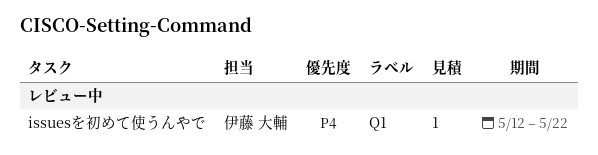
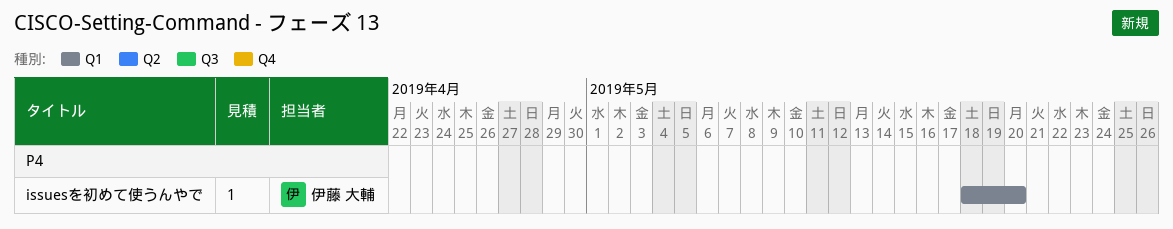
issuesを初めて使うんやで, start: May 12 -> May 18
issuesを初めて使うんやで, due: May 22 -> May 20

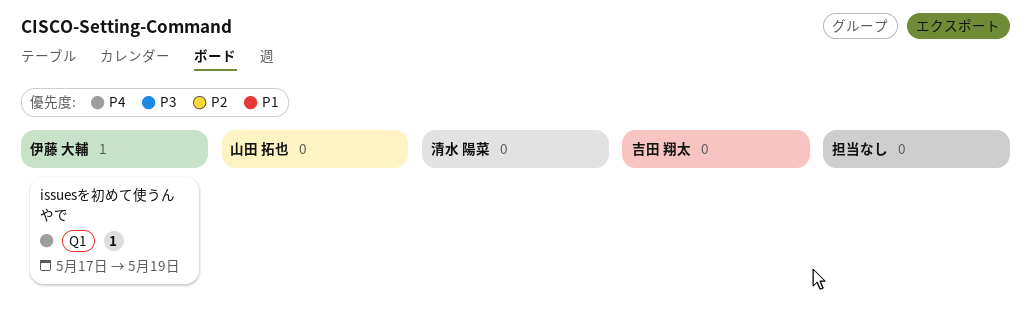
issuesを初めて使うんやで, start: May 18 -> May 17
issuesを初めて使うんやで, due: May 20 -> May 19

